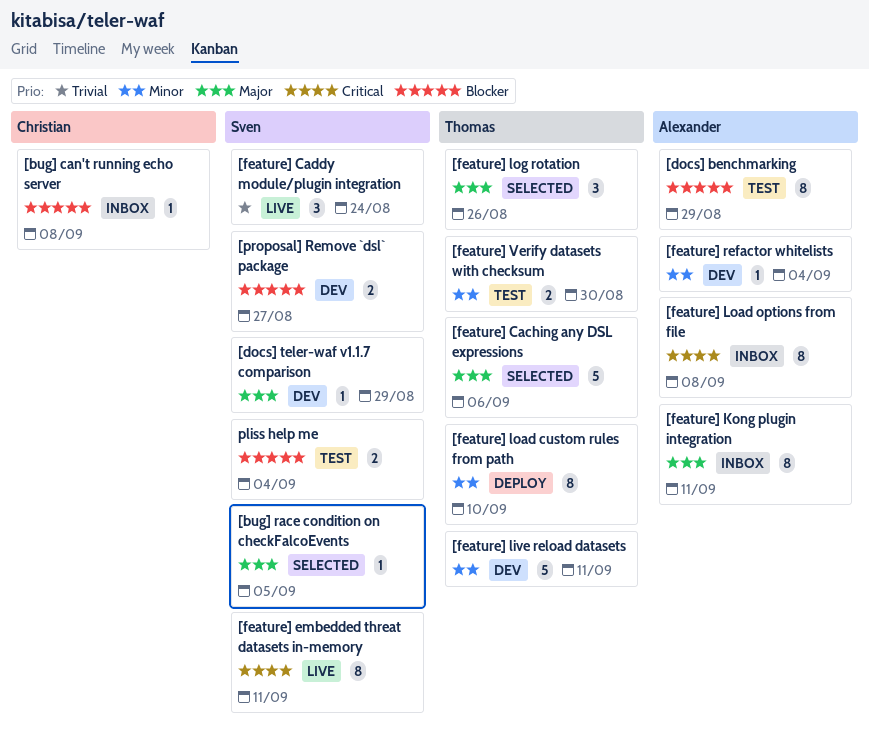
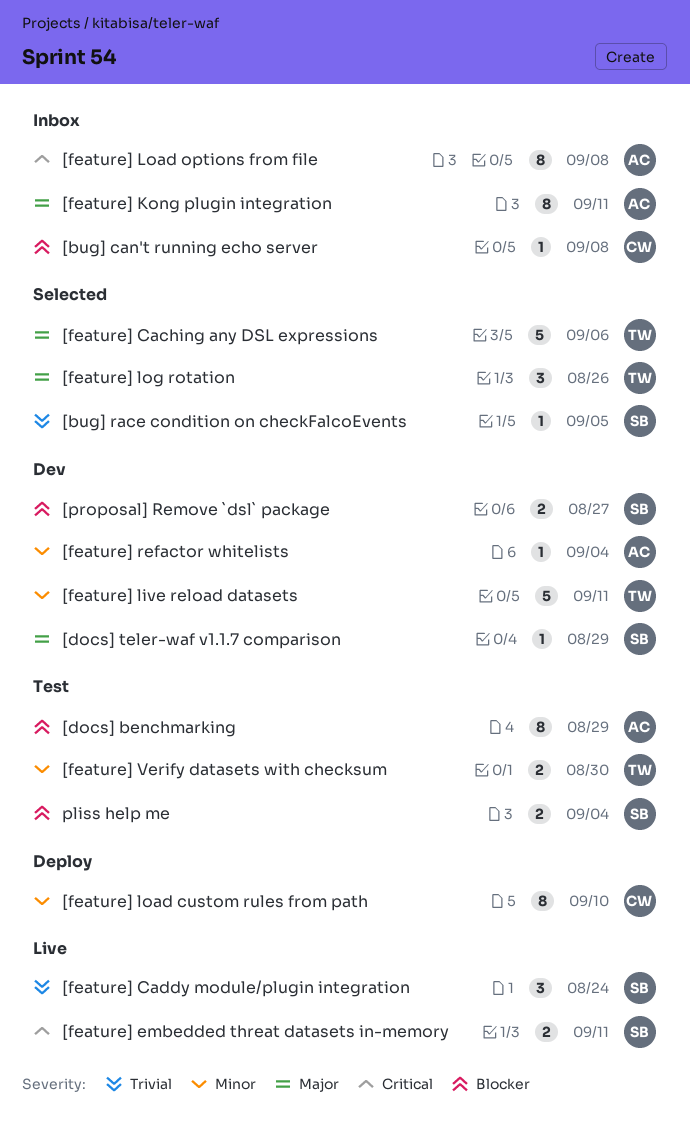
[bug] race condition on checkFalcoEvents, priority: Major -> Trivial
[feature] embedded threat datasets in-memory, estimate: 8 -> 2
[feature] load custom rules from path, owner: Thomas -> Christian

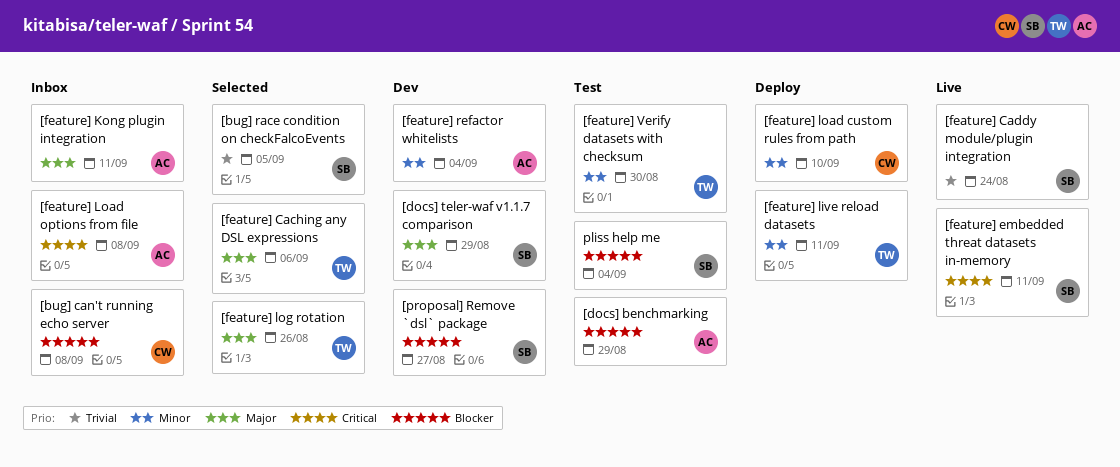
[feature] live reload datasets, status: Dev -> Deploy

